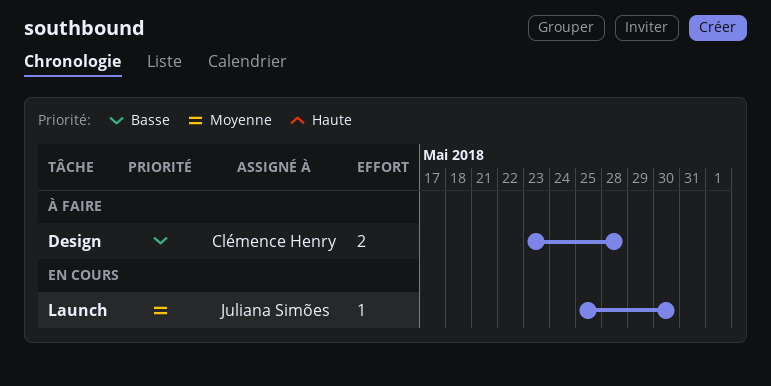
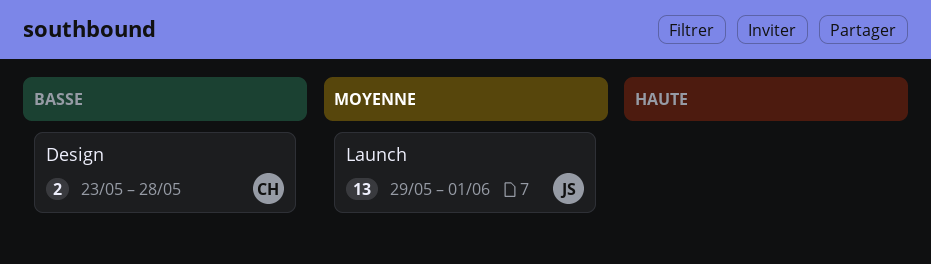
Launch, estimate: 1 -> 13
Launch, start: May 25 -> May 29
Launch, due: May 30 -> Jun 1

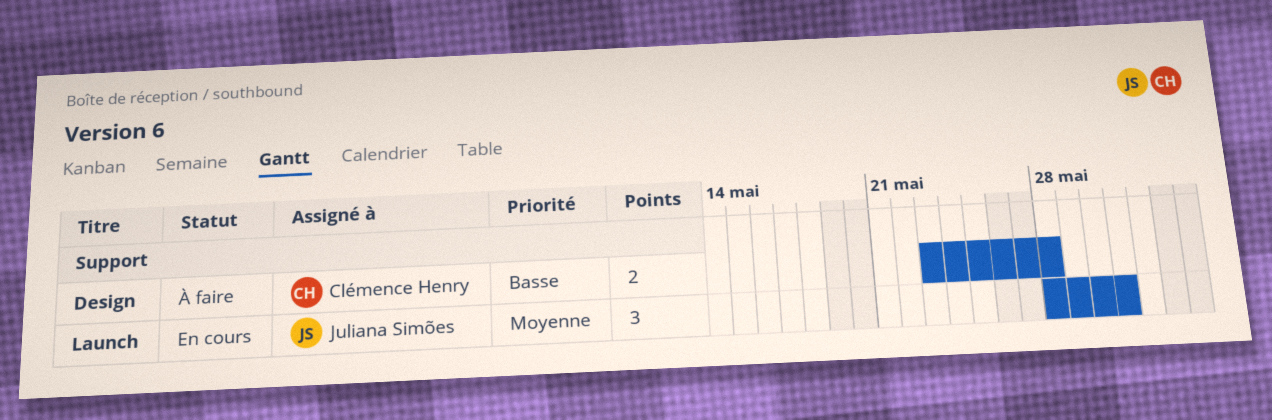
Launch, estimate: 13 -> 3
Launch, start: May 29 -> May 28
Launch, due: Jun 1 -> May 31

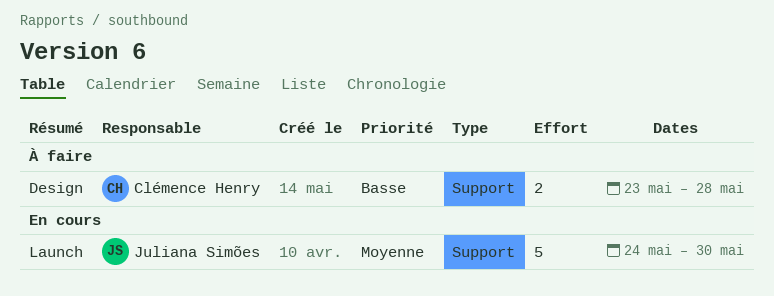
Launch, estimate: 3 -> 5
Launch, start: May 28 -> May 24
Launch, due: May 31 -> May 30

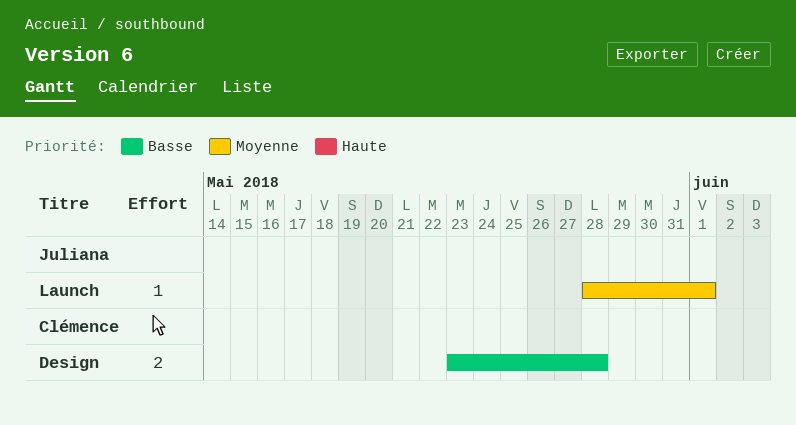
Launch, estimate: 5 -> 1
Launch, start: May 24 -> May 28
Launch, due: May 30 -> Jun 1

